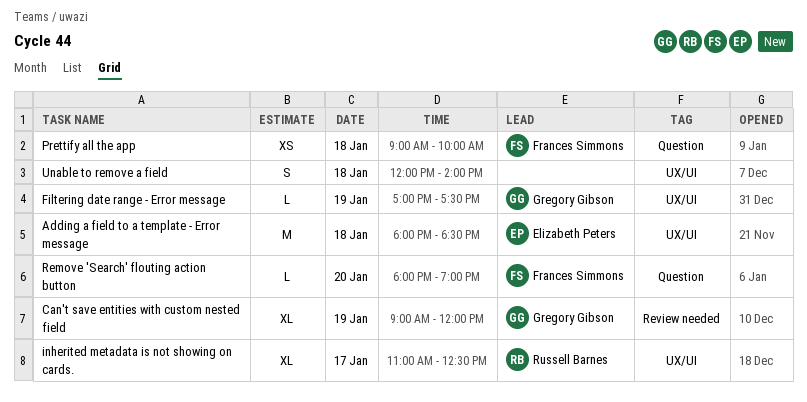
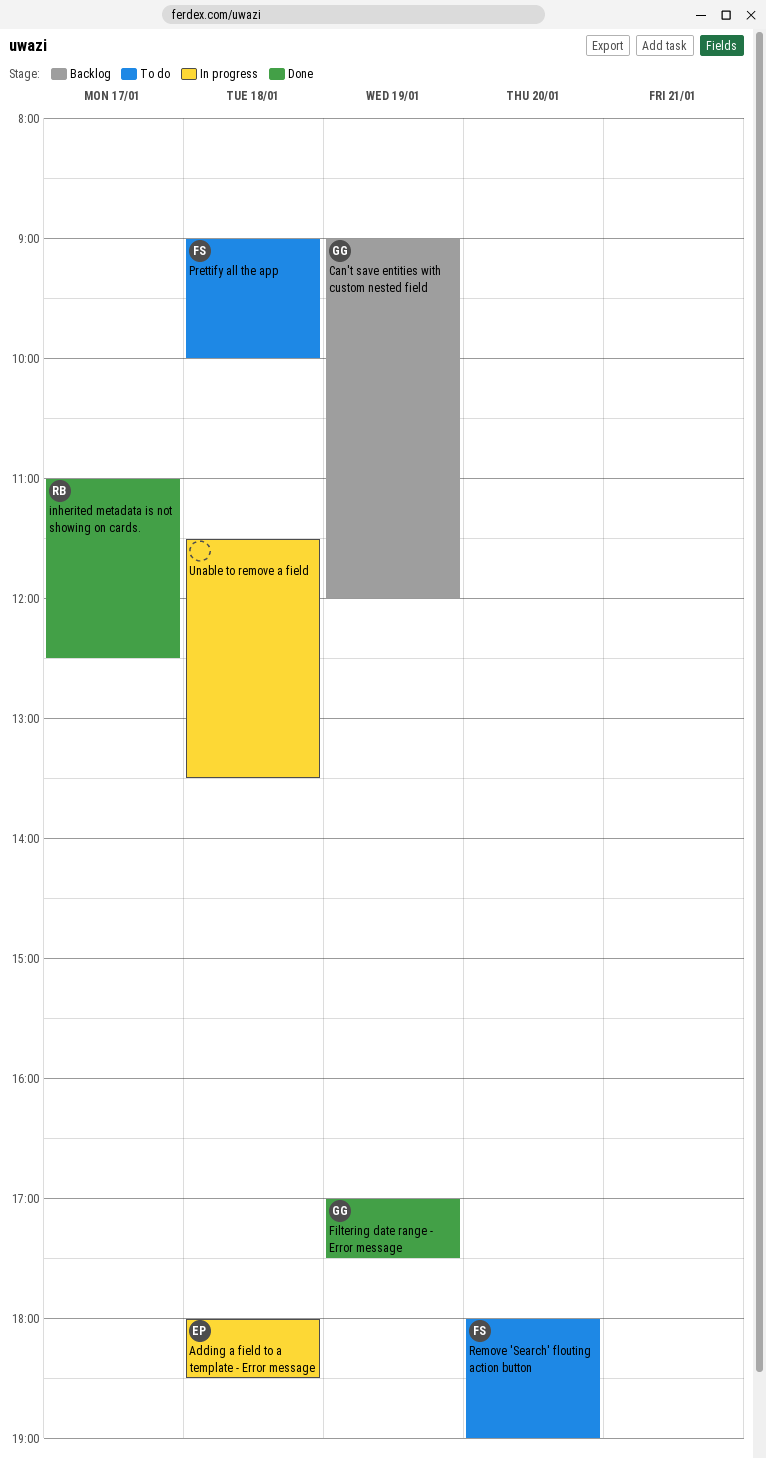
Unable to remove a field, begins: 12:00 -> 11:30
Unable to remove a field, ends: 14:00 -> 13:30

